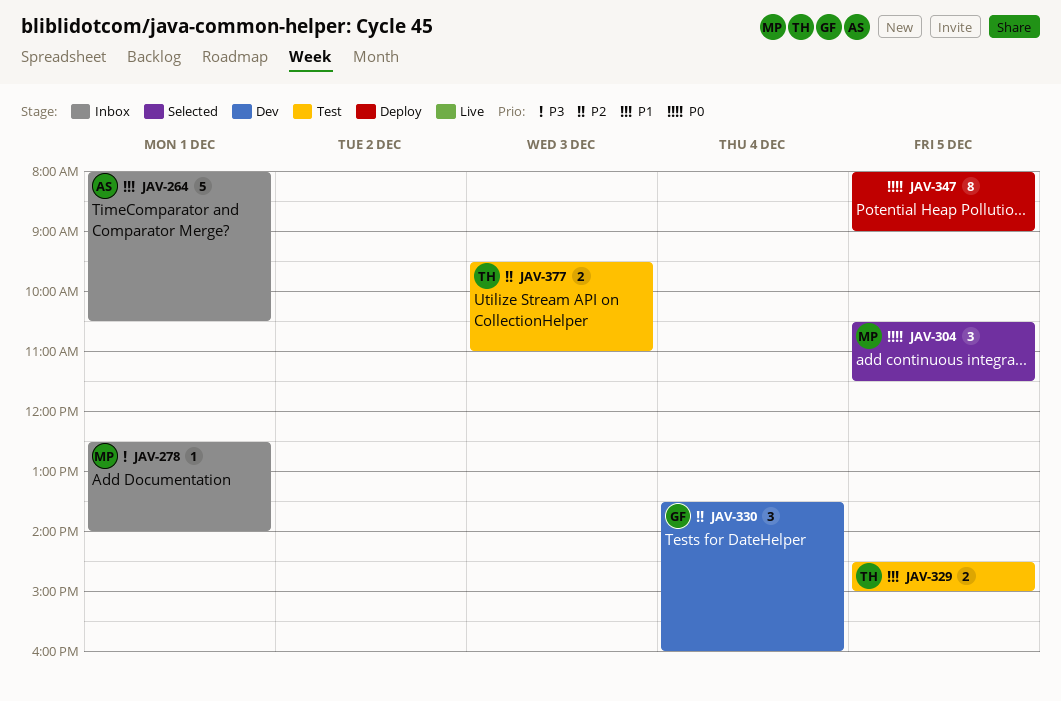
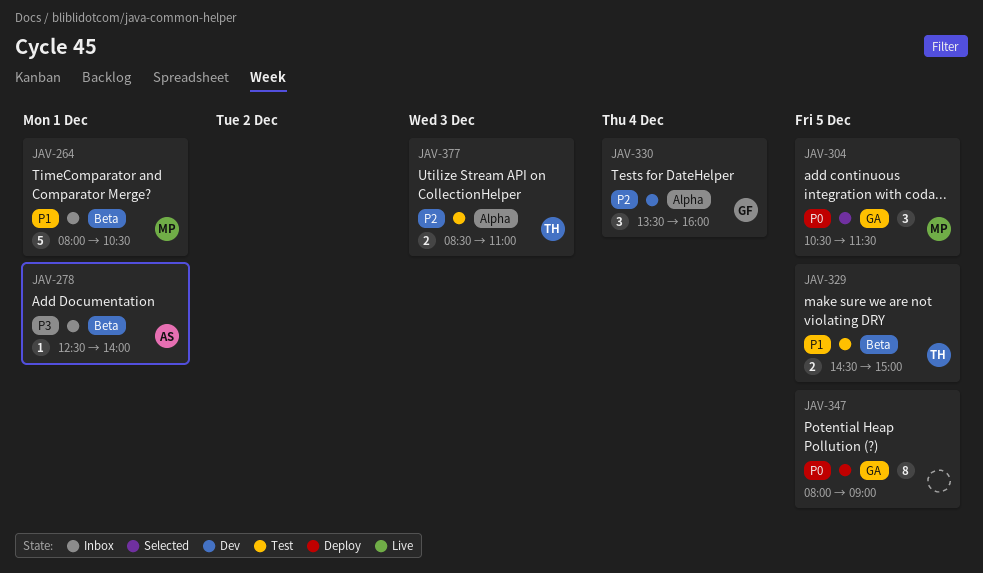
JAV-264, owner: AS -> MP
JAV-278, owner: MP -> AS
JAV-377, begins: 09:30 -> 08:30

